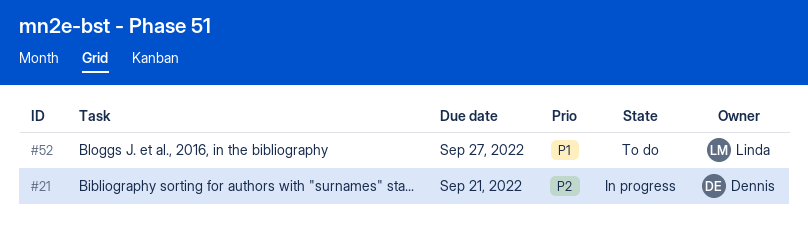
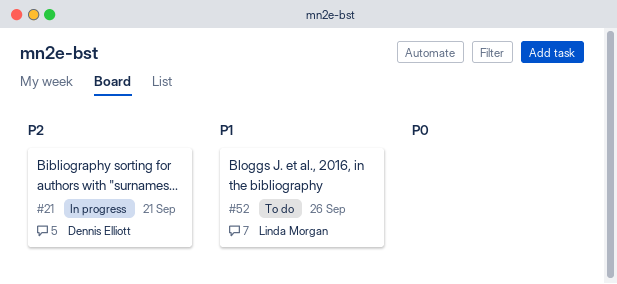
#52, due: Sep 27 -> Sep 26

